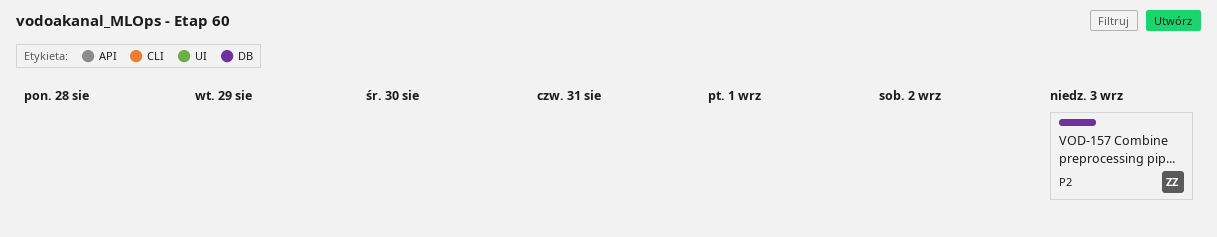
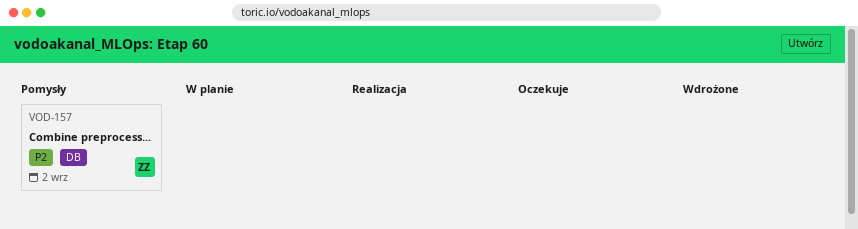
VOD-157, due: Sep 3 -> Sep 2

